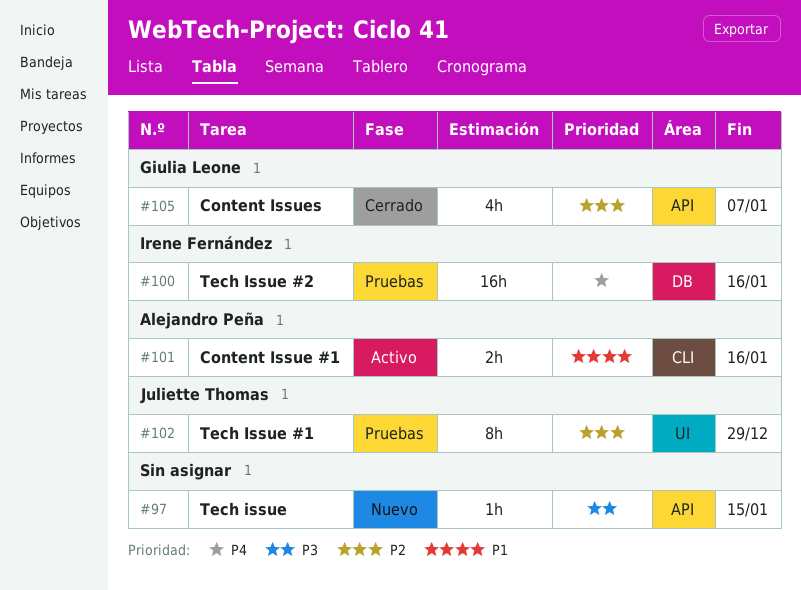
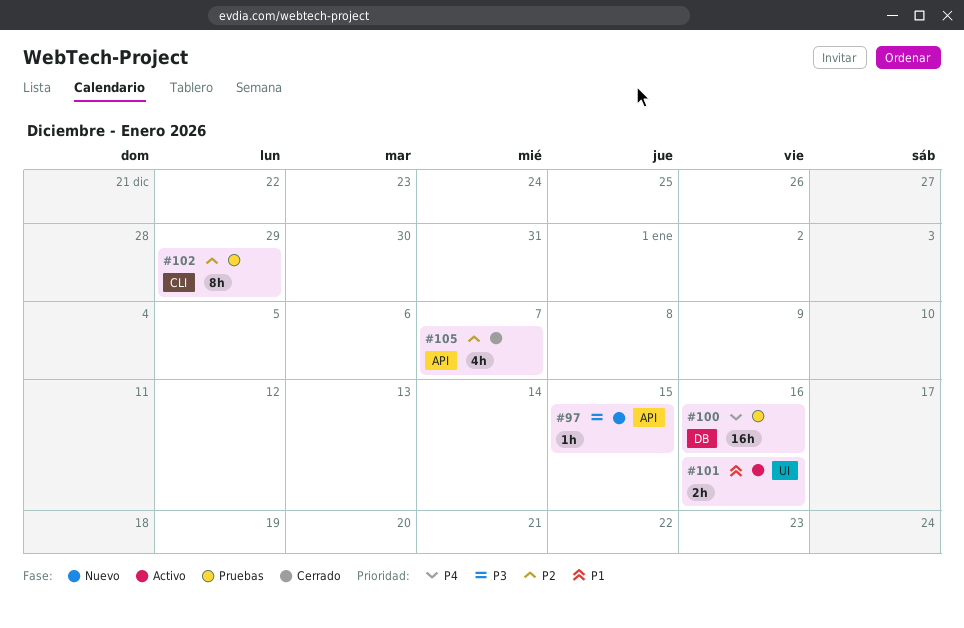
#101, label: CLI -> UI
#102, label: UI -> CLI

